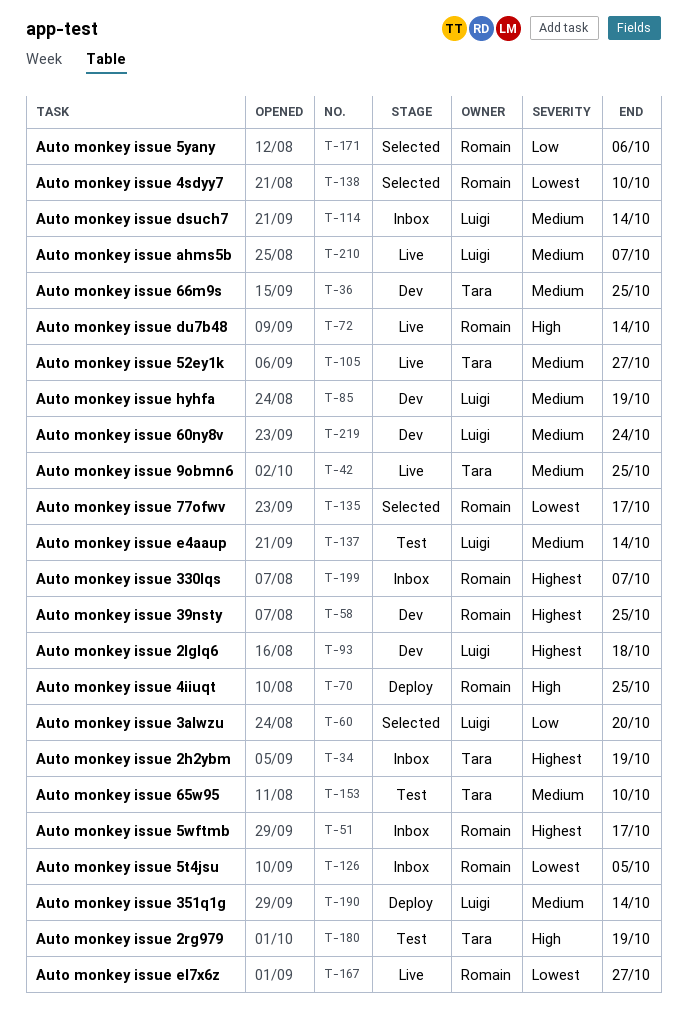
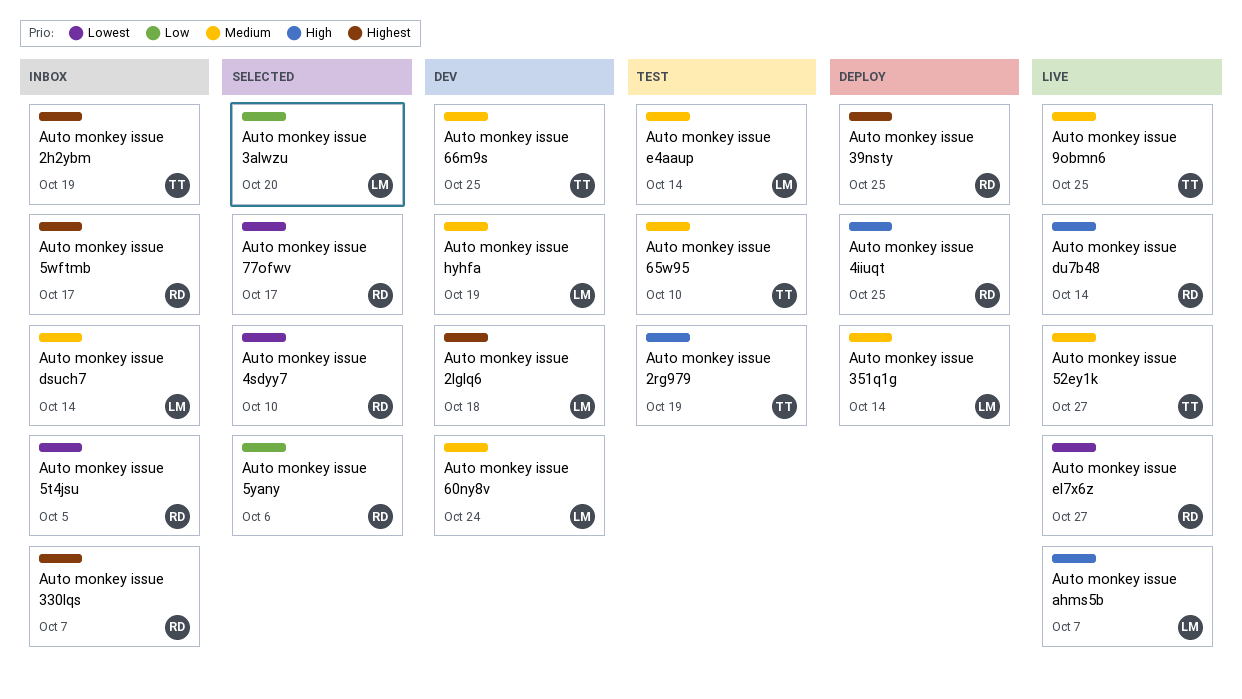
Auto monkey issue 39nsty, status: Dev -> Deploy
Auto monkey issue ahms5b, priority: Medium -> High

